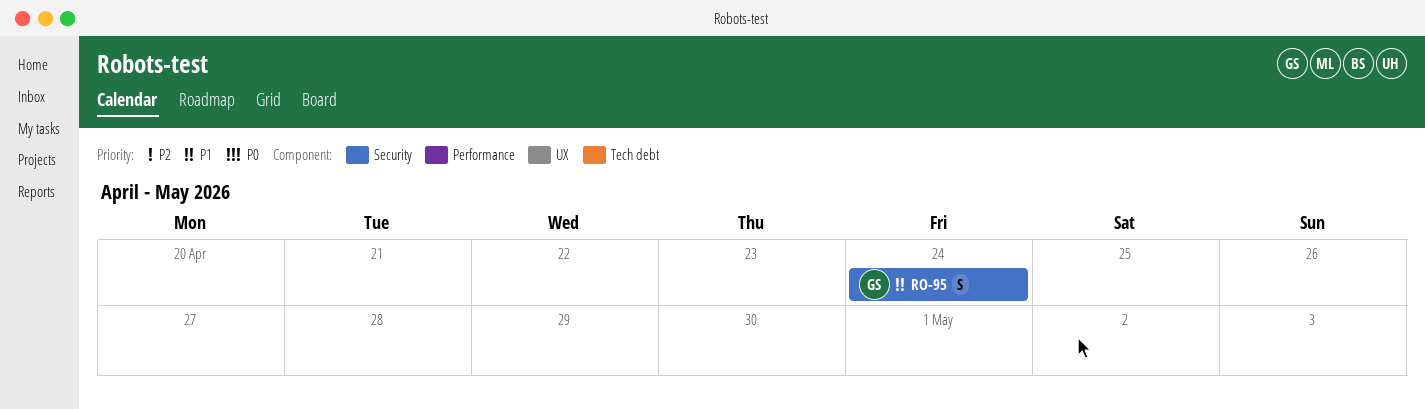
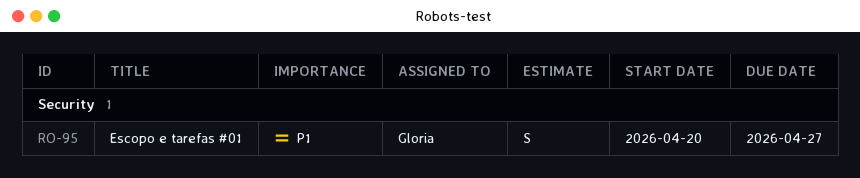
RO-95, start: Apr 24 -> Apr 20
RO-95, due: Apr 24 -> Apr 27

